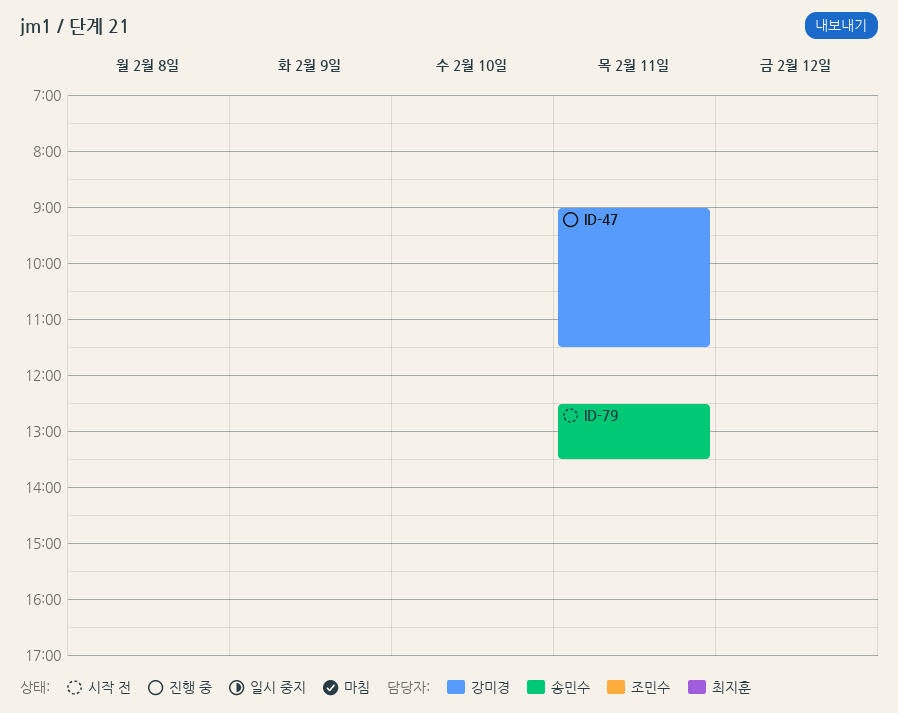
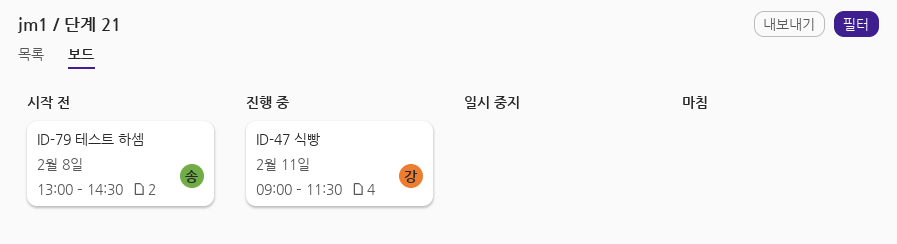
ID-79, day: Feb 11 -> Feb 8
ID-79, begins: 12:30 -> 13:00
ID-79, ends: 13:30 -> 14:30

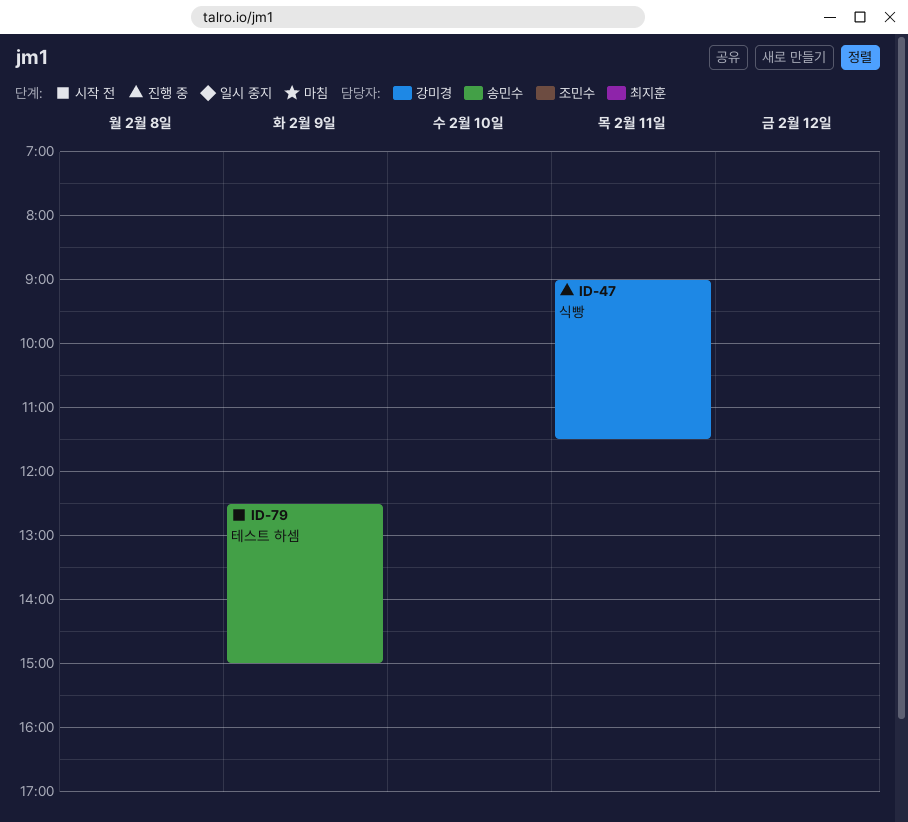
ID-79, day: Feb 8 -> Feb 9
ID-79, begins: 13:00 -> 12:30
ID-79, ends: 14:30 -> 15:00

